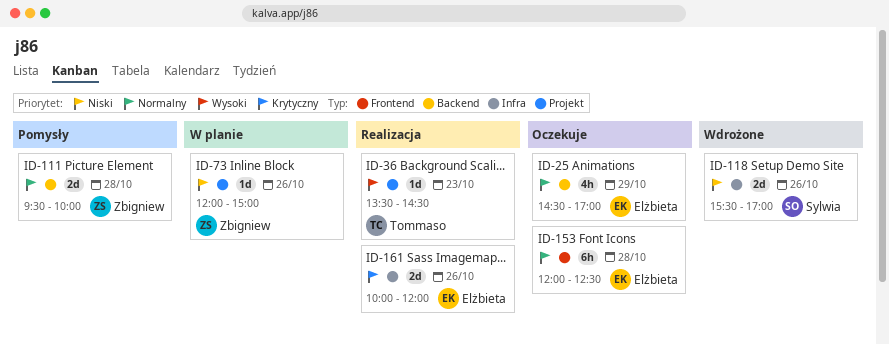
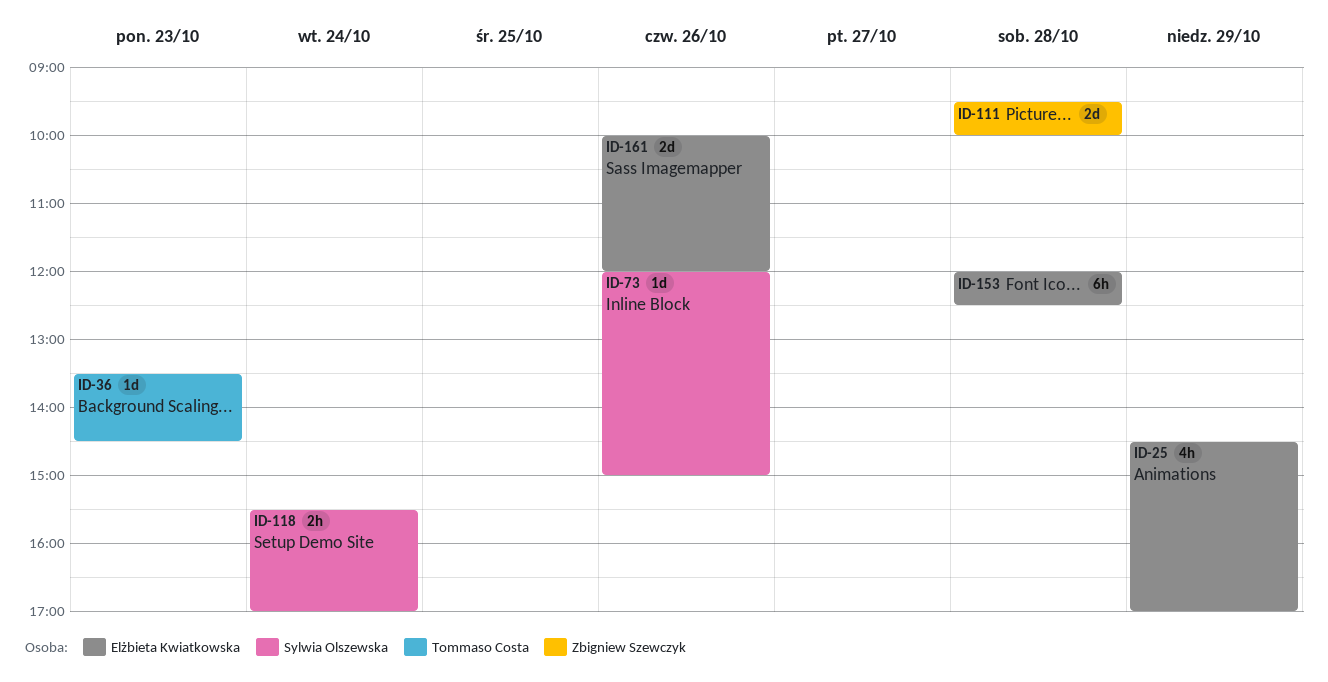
ID-73, owner: Zbigniew Szewczyk -> Sylwia Olszewska
ID-118, estimate: 2d -> 2h
ID-118, day: Oct 26 -> Oct 24

